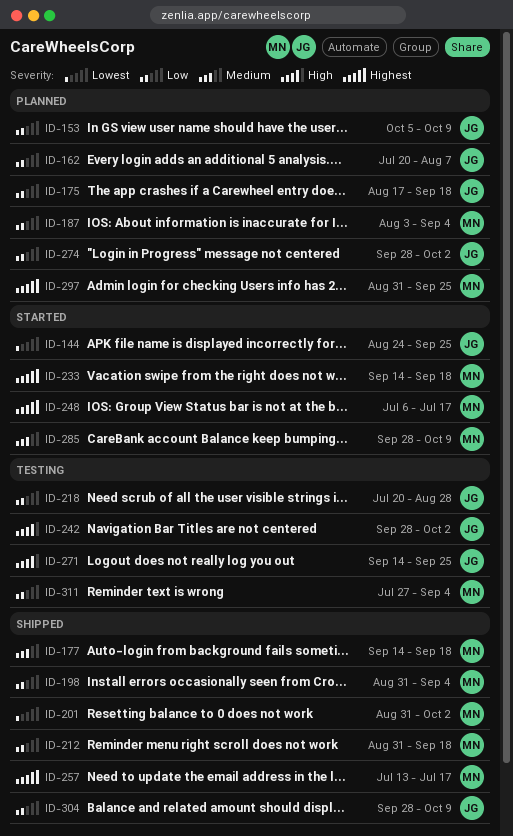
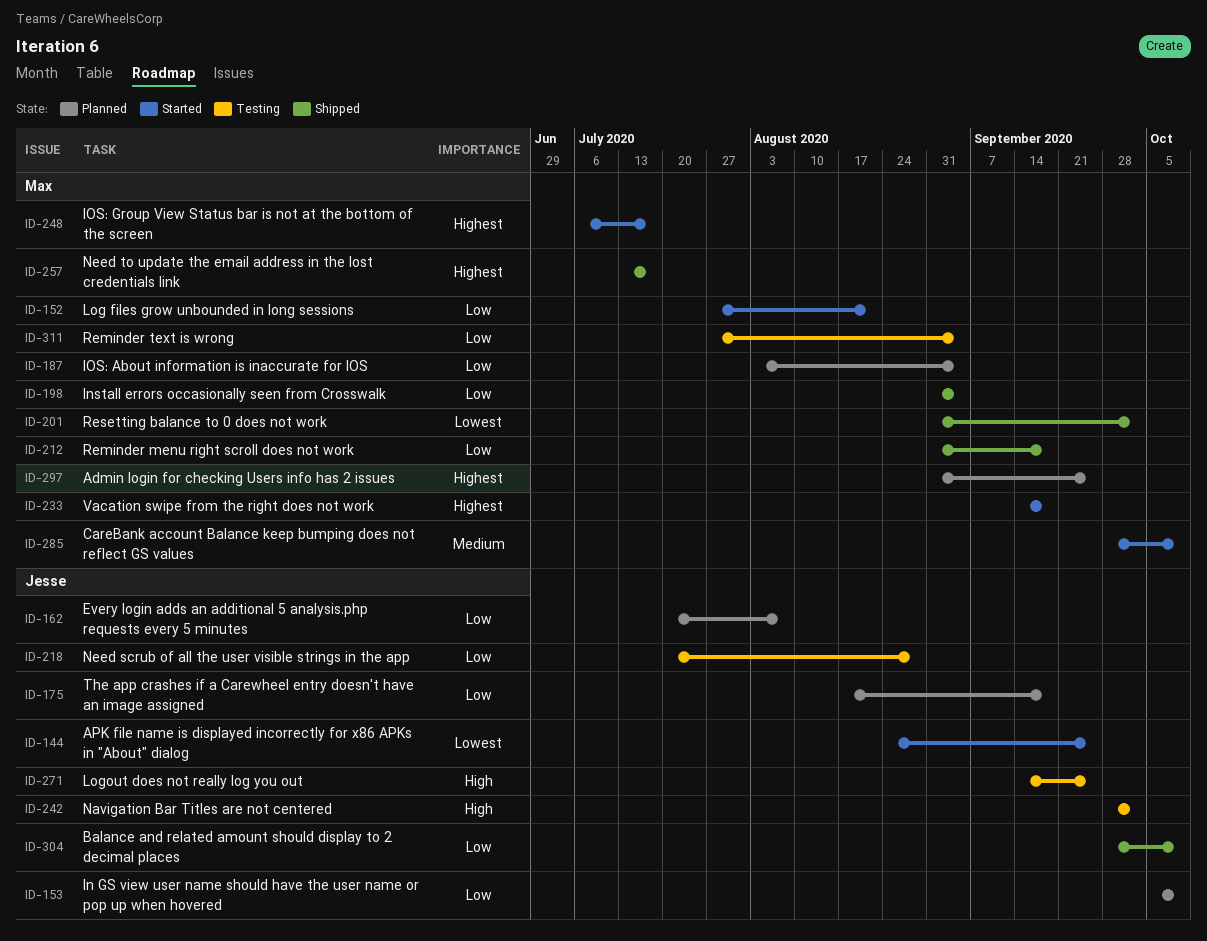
ID-152: none -> present
ID-177: present -> none
ID-274: present -> none

